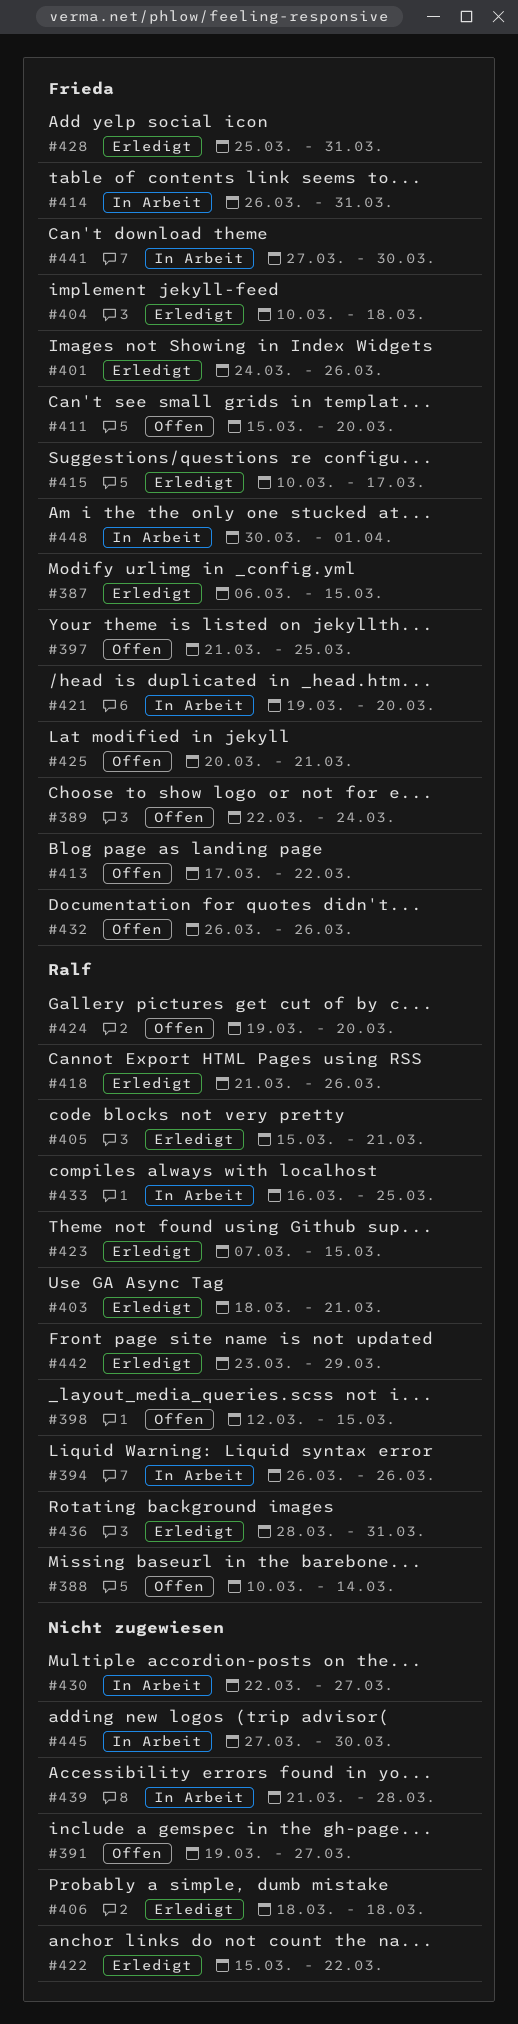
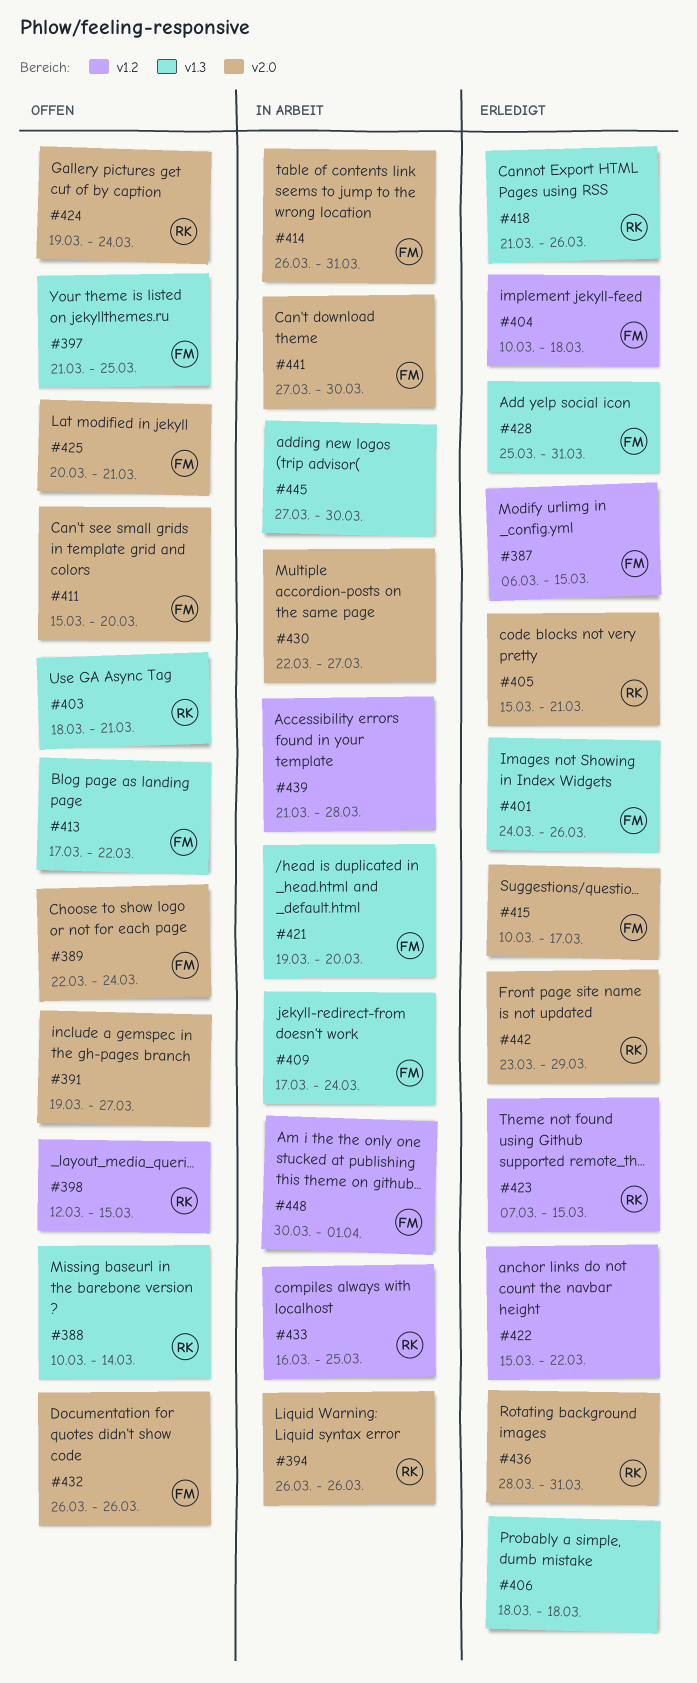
#403, status: Erledigt -> Offen
#409: none -> present
#424, due: Mar 20 -> Mar 24

